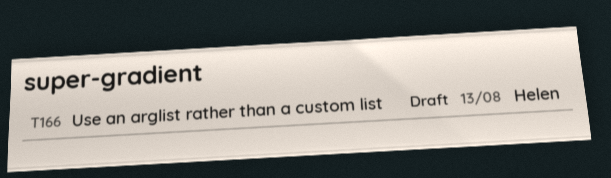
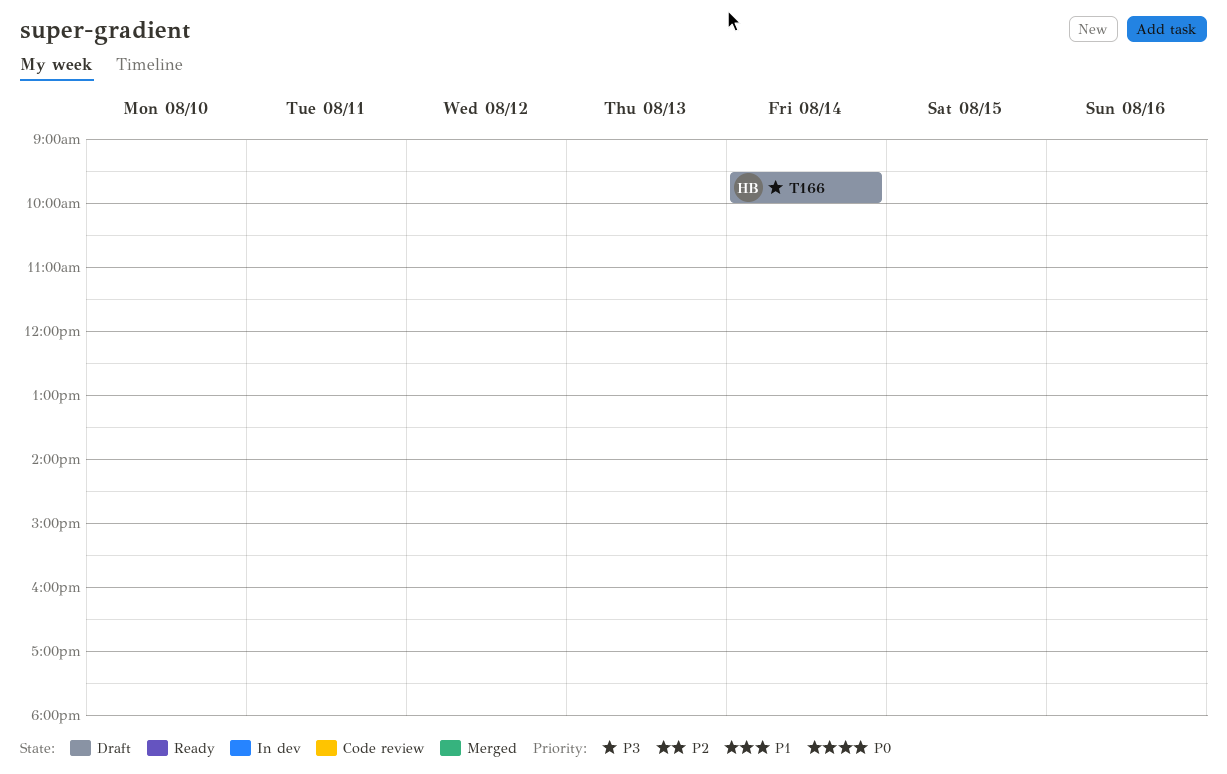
T166, day: Aug 13 -> Aug 14

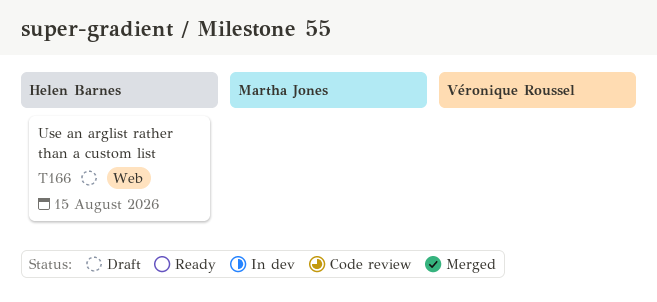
T166, day: Aug 14 -> Aug 15

